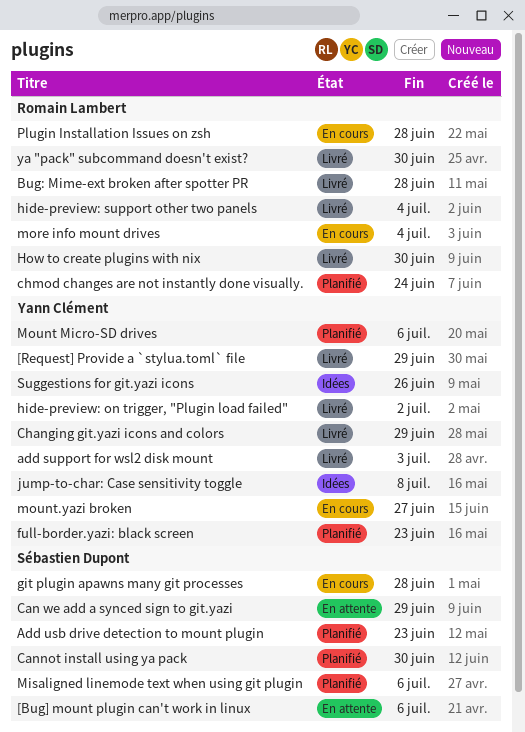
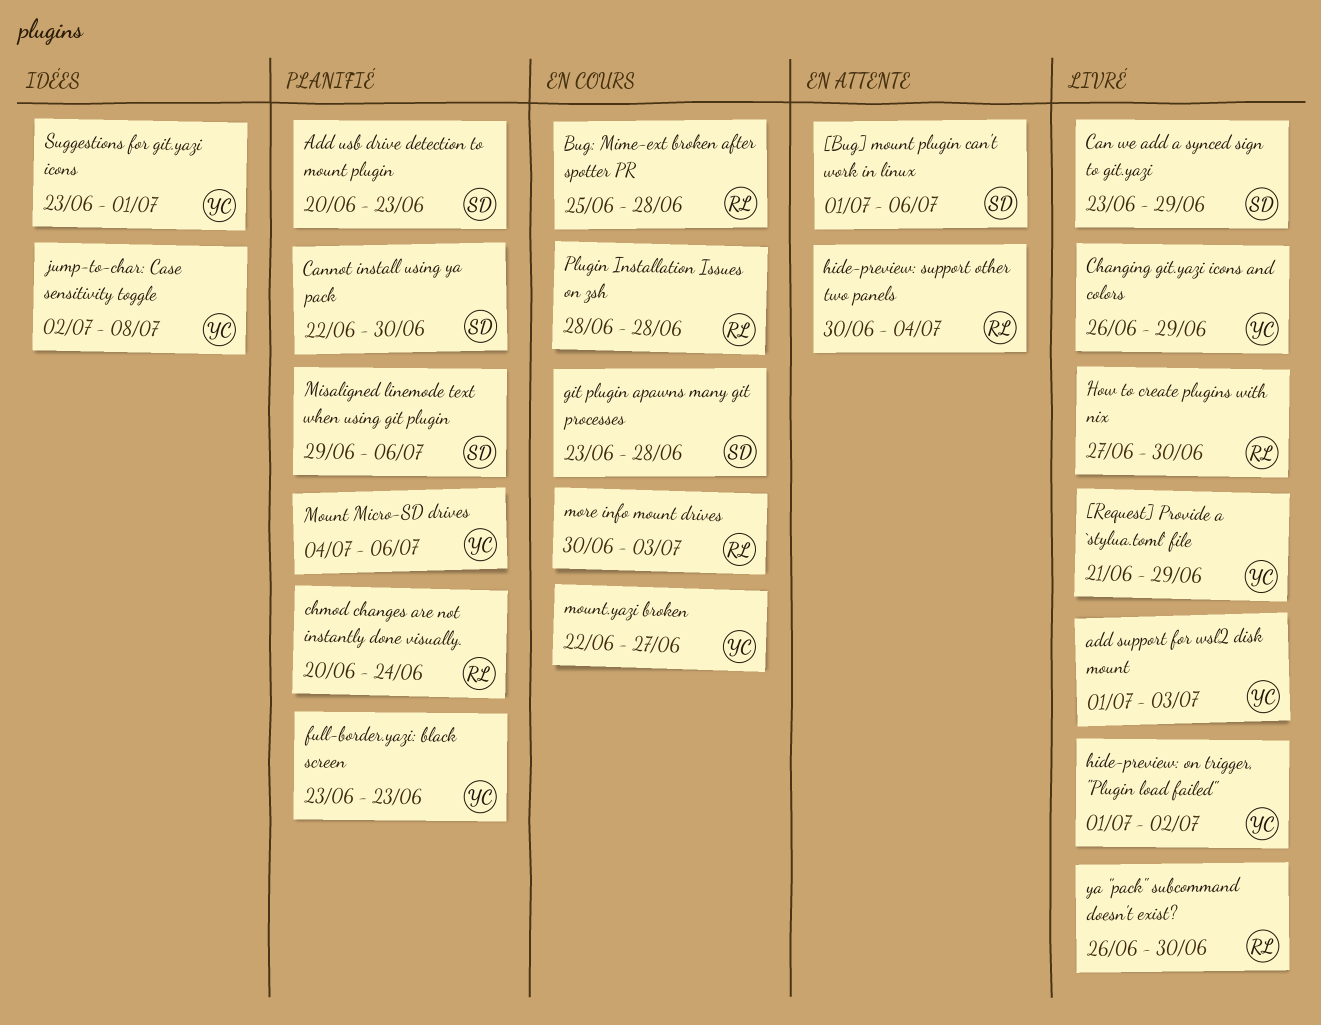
Bug: Mime-ext broken after spotter PR, status: Livré -> En cours
Can we add a synced sign to git.yazi, status: En attente -> Livré
hide-preview: support other two panels, status: Livré -> En attente
more info mount drives, due: Jul 4 -> Jul 3
Suggestions for git.yazi icons, due: Jun 26 -> Jul 1

